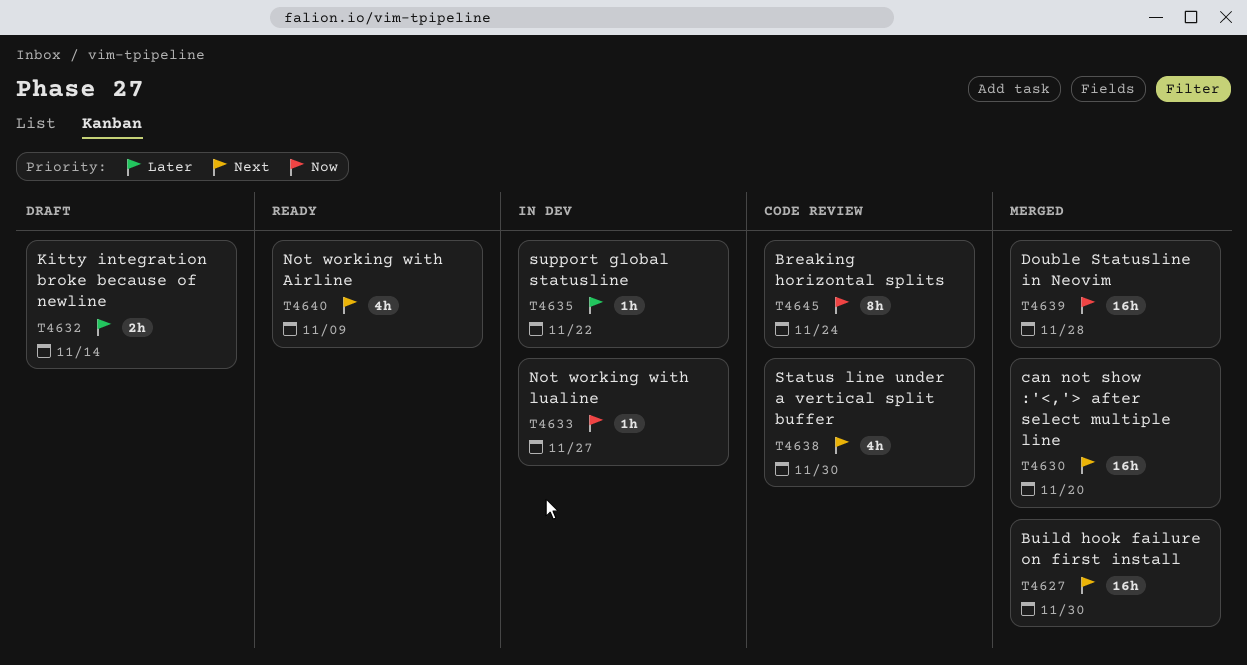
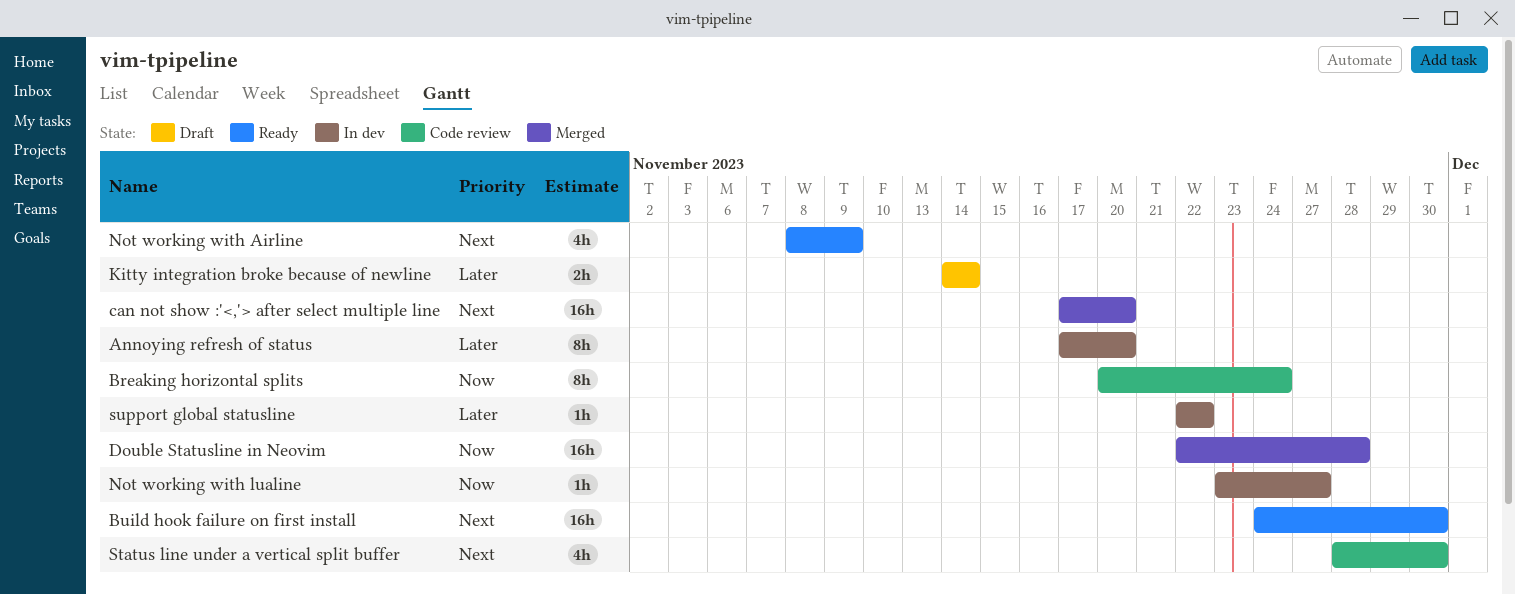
Annoying refresh of status: none -> present
Build hook failure on first install, status: Merged -> Ready

